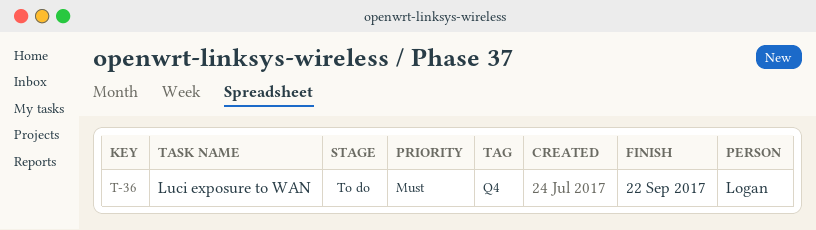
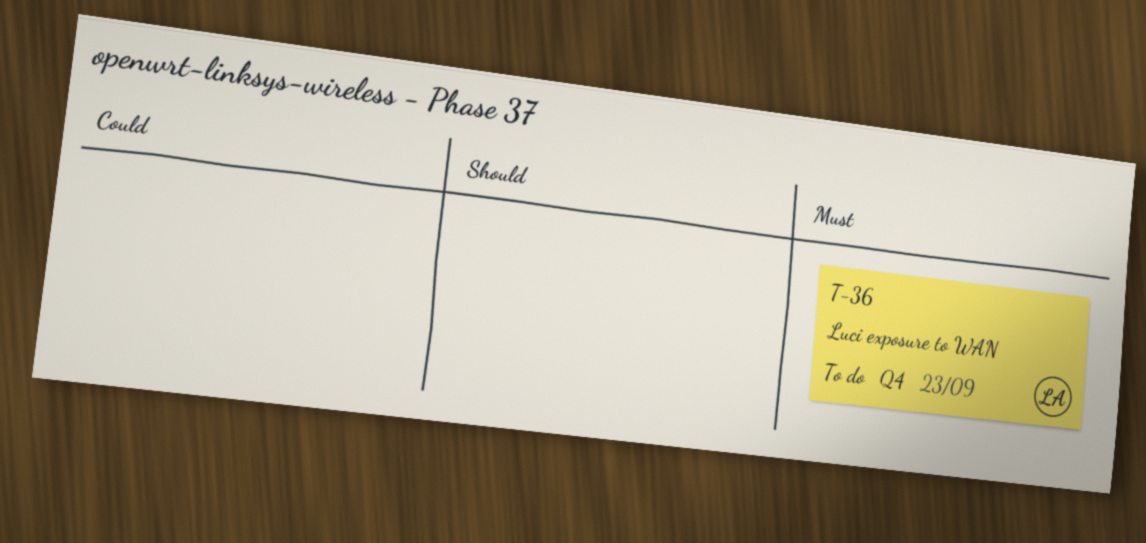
T-36, due: Sep 22 -> Sep 23

